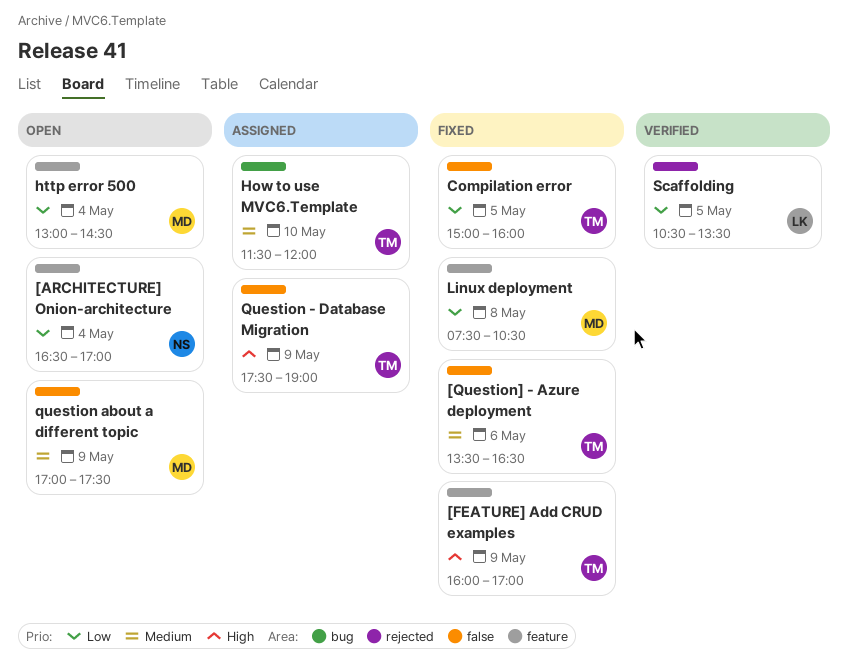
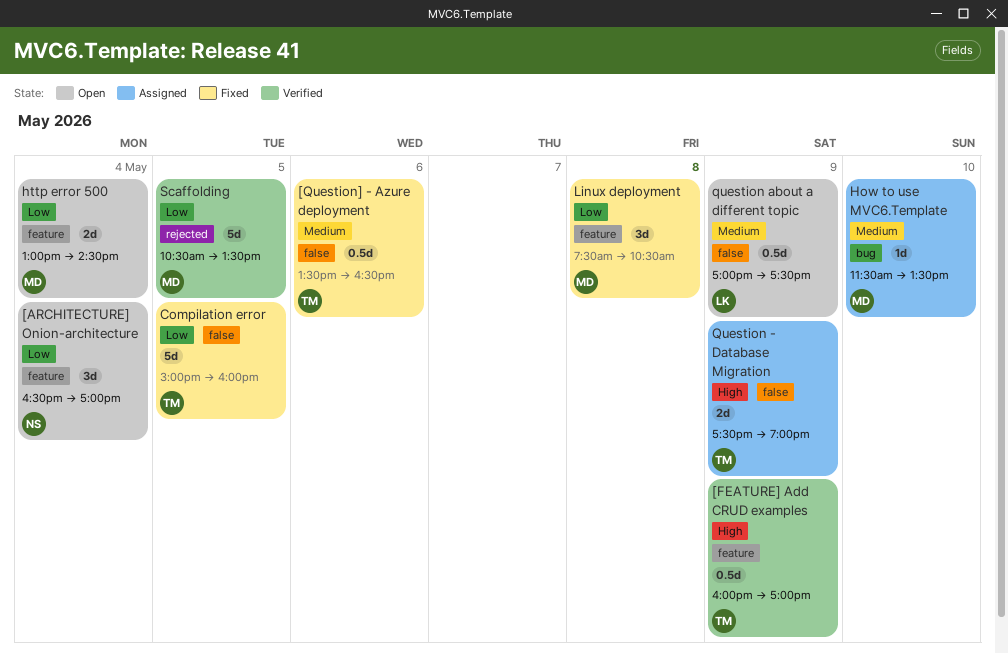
[FEATURE] Add CRUD examples, status: Fixed -> Verified
How to use MVC6.Template, owner: TM -> MD
How to use MVC6.Template, ends: 12:00 -> 13:30
question about a different topic, owner: MD -> LK
Scaffolding, owner: LK -> MD

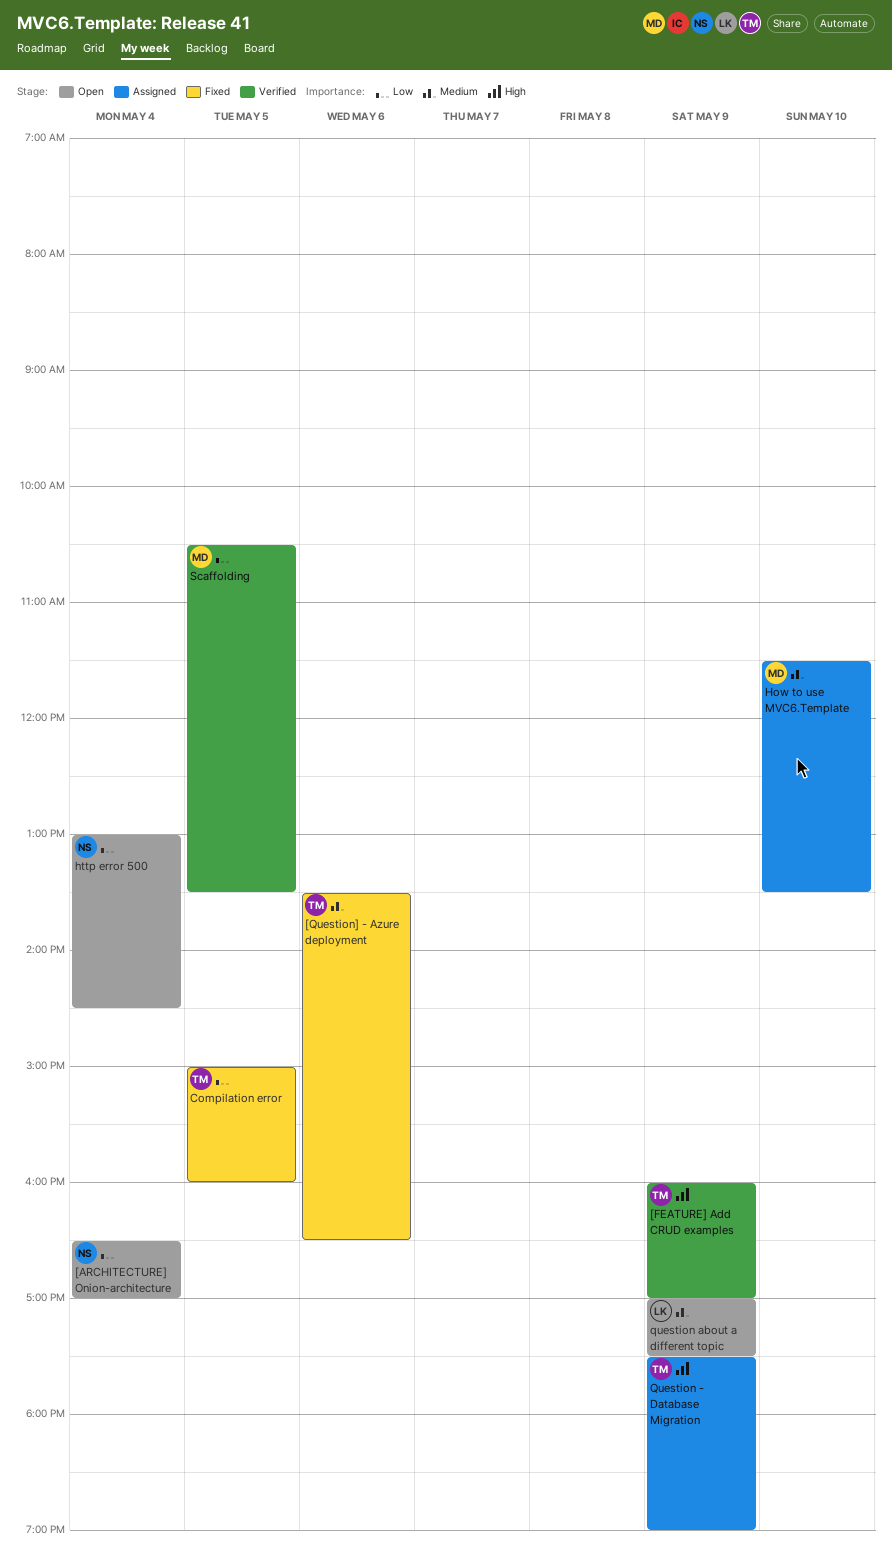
http error 500, owner: MD -> NS
Linux deployment: present -> none

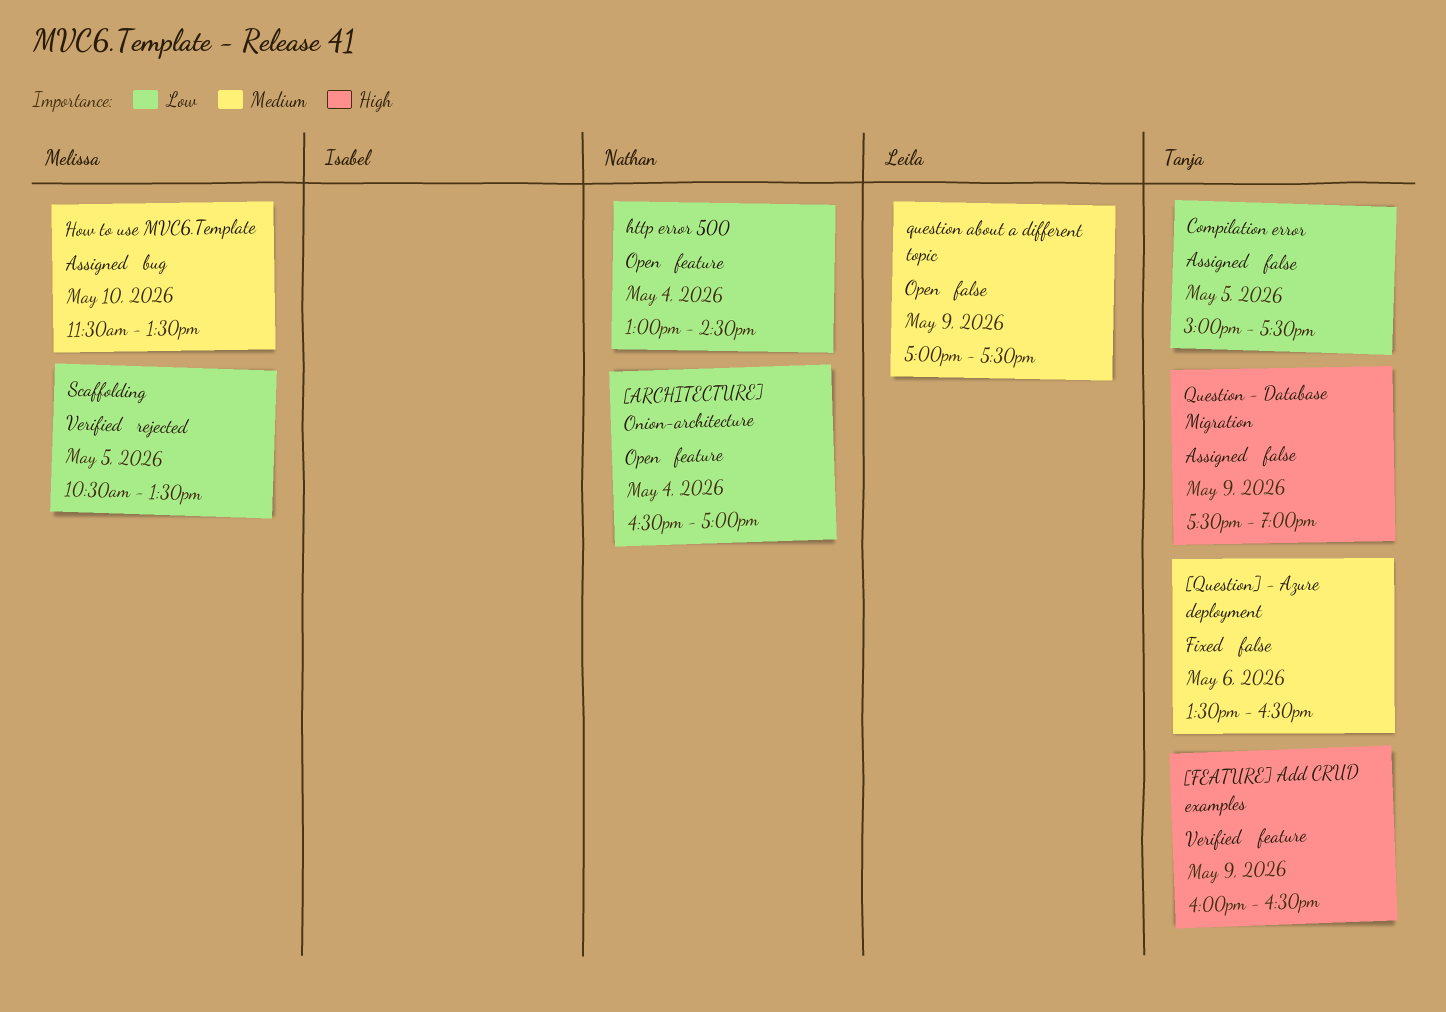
[FEATURE] Add CRUD examples, ends: 17:00 -> 16:30
Compilation error, status: Fixed -> Assigned
Compilation error, ends: 16:00 -> 17:30

